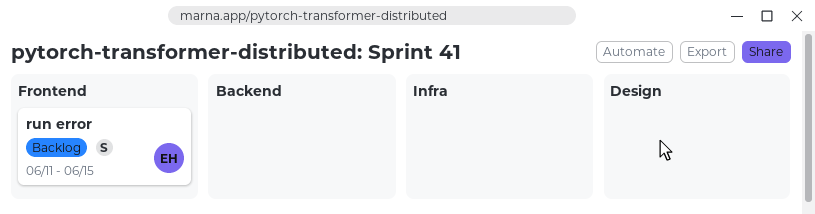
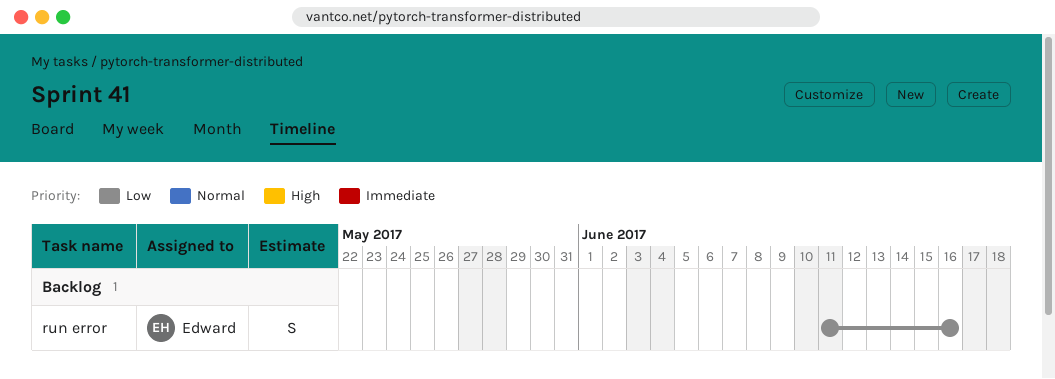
run error, due: Jun 15 -> Jun 16

